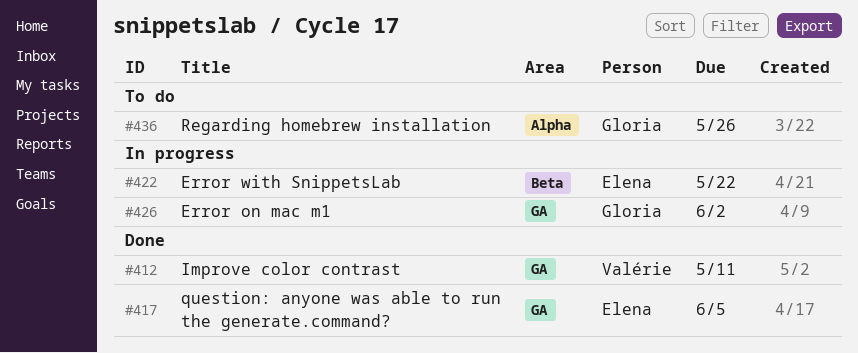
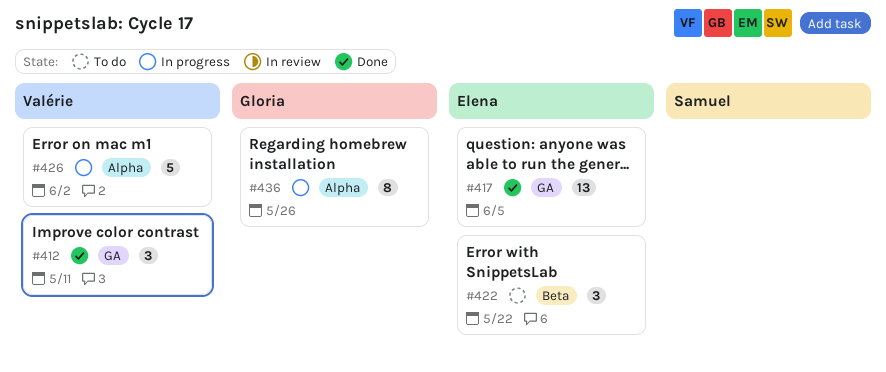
#422, status: In progress -> To do
#426, owner: Gloria -> Valérie
#426, label: GA -> Alpha
#436, status: To do -> In progress

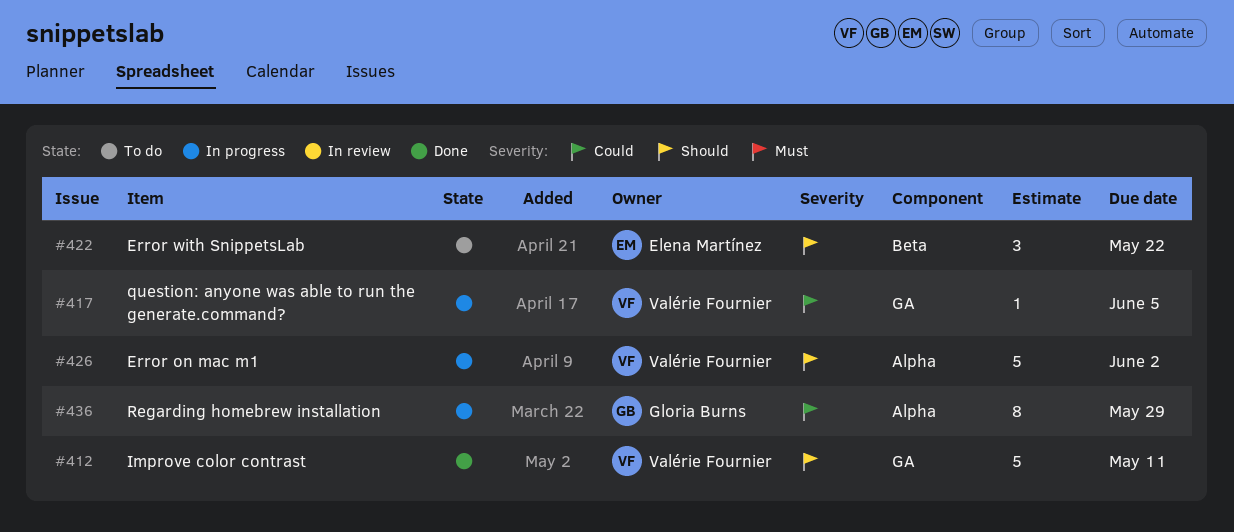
#412, estimate: 3 -> 5
#417, status: Done -> In progress
#417, owner: Elena Martínez -> Valérie Fournier
#417, estimate: 13 -> 1
#436, due: May 26 -> May 29

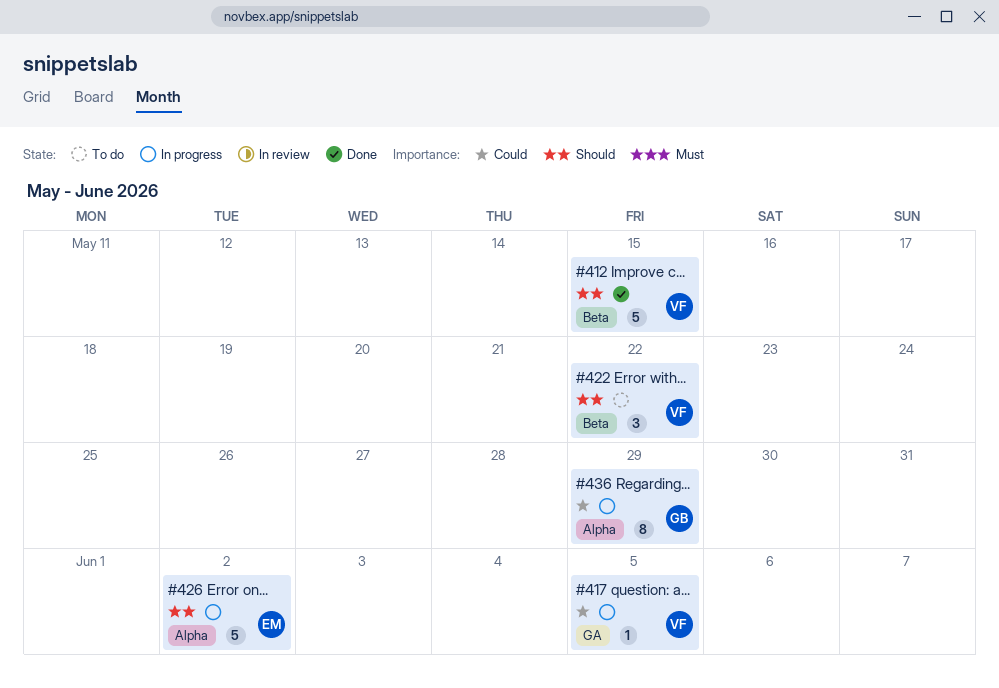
#412, label: GA -> Beta
#412, due: May 11 -> May 15
#422, owner: Elena Martínez -> Valérie Fournier
#426, owner: Valérie Fournier -> Elena Martínez

